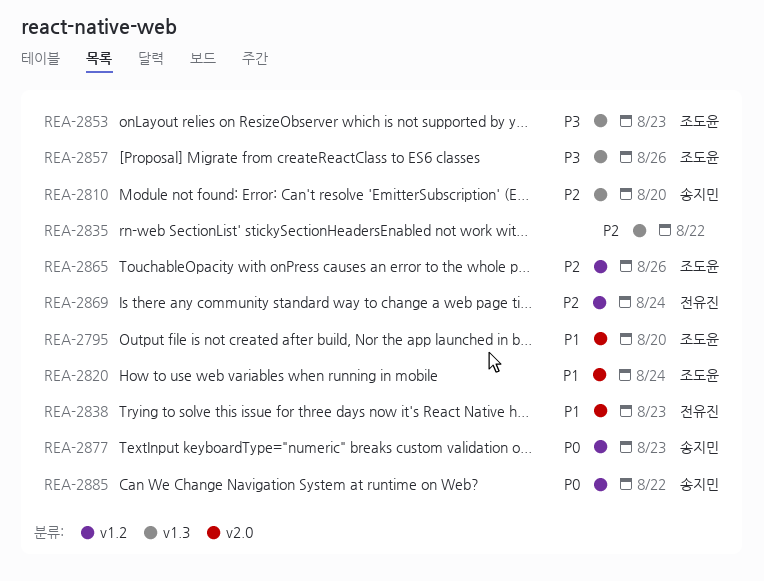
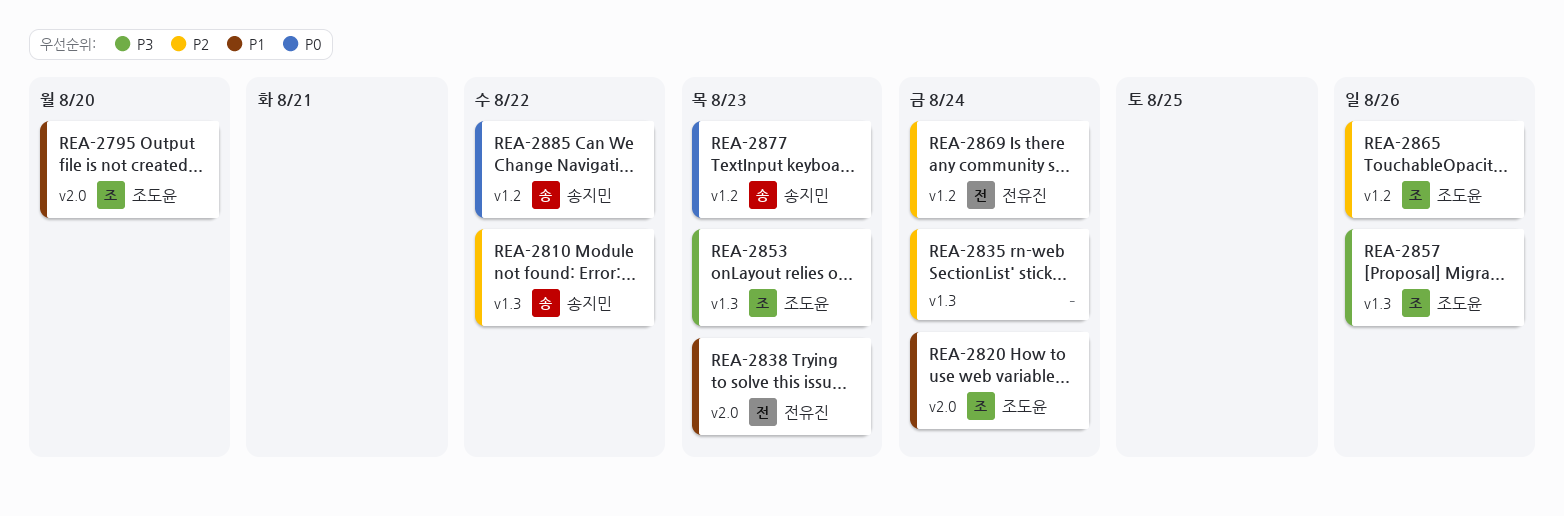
REA-2810, due: Aug 20 -> Aug 22
REA-2835, due: Aug 22 -> Aug 24

